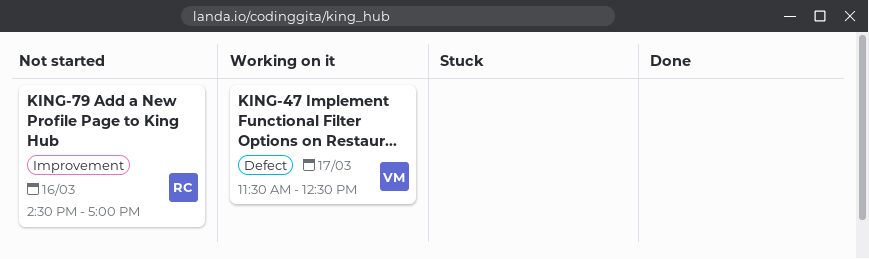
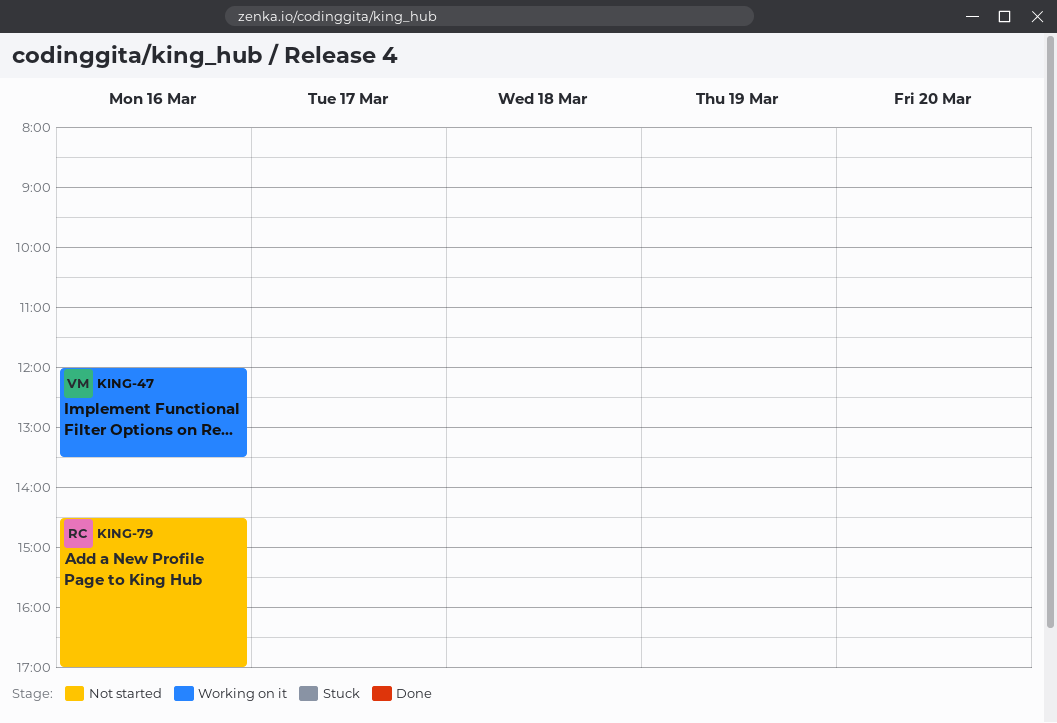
KING-47, day: Mar 17 -> Mar 16
KING-47, begins: 11:30 -> 12:00
KING-47, ends: 12:30 -> 13:30

